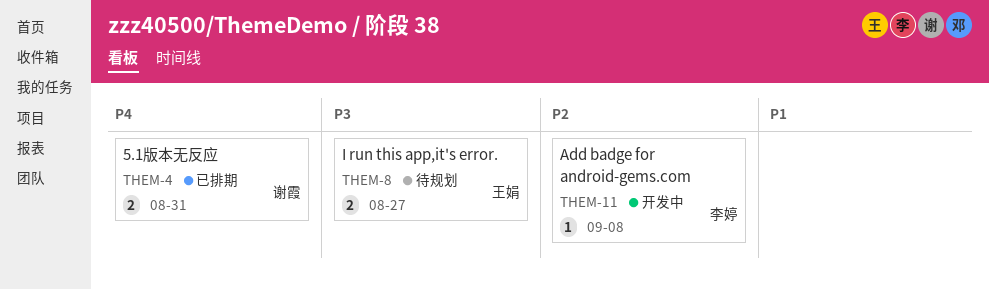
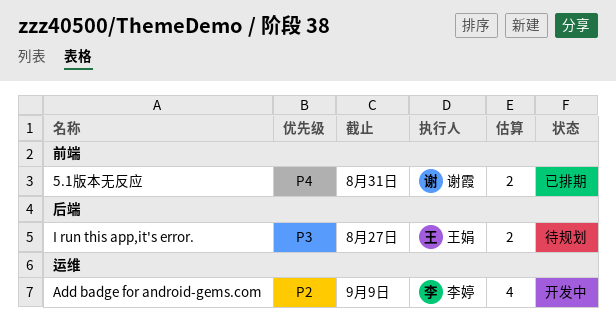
Add badge for android-gems.com, estimate: 1 -> 4
Add badge for android-gems.com, due: Sep 8 -> Sep 9

